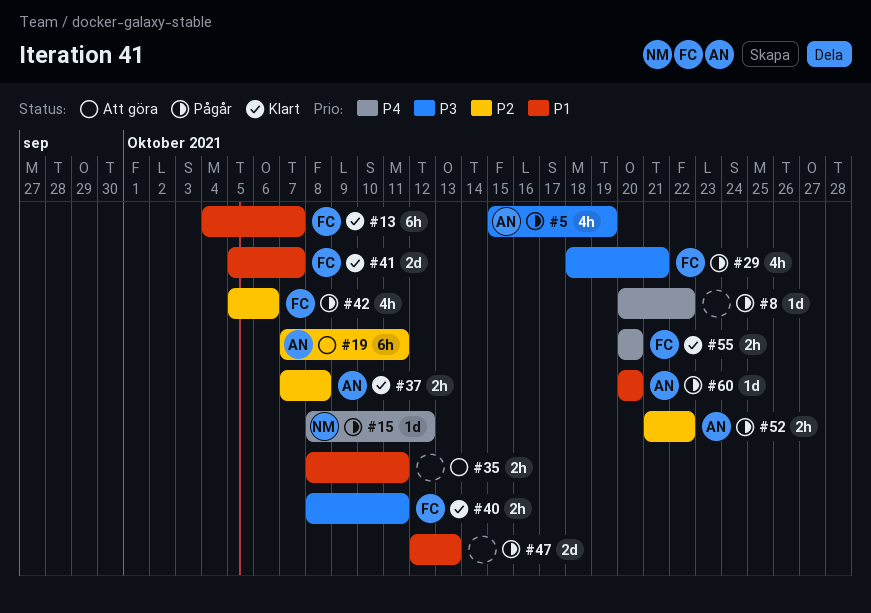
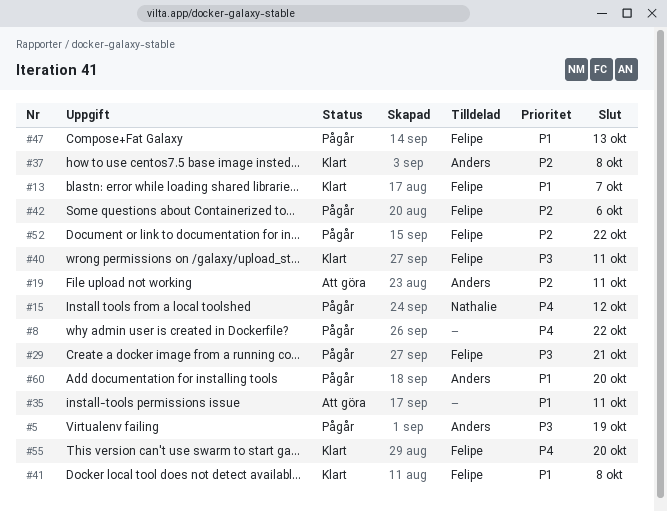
#41, due: Oct 7 -> Oct 8
#47, owner: none -> Felipe
#52, owner: Anders -> Felipe

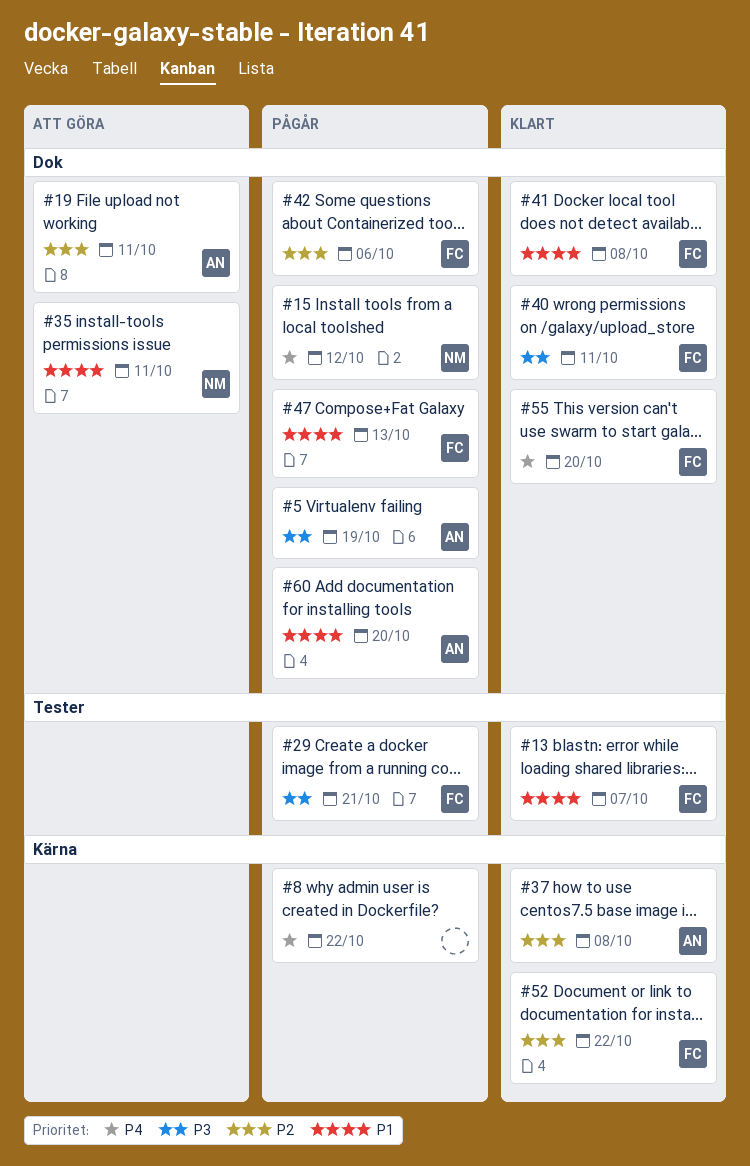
#35, owner: none -> Nathalie
#52, status: Pågår -> Klart

